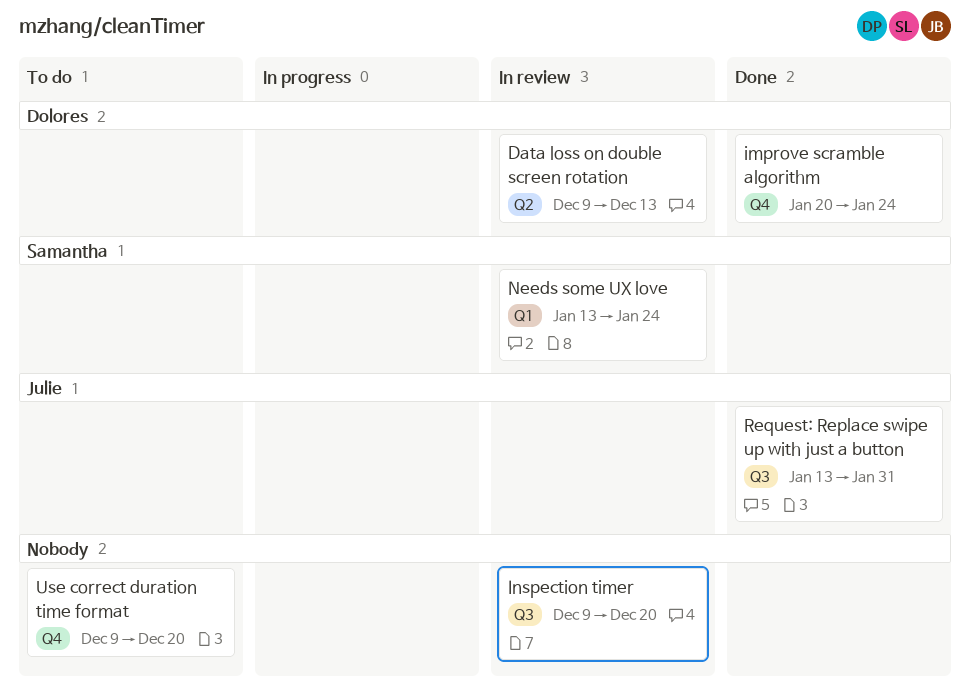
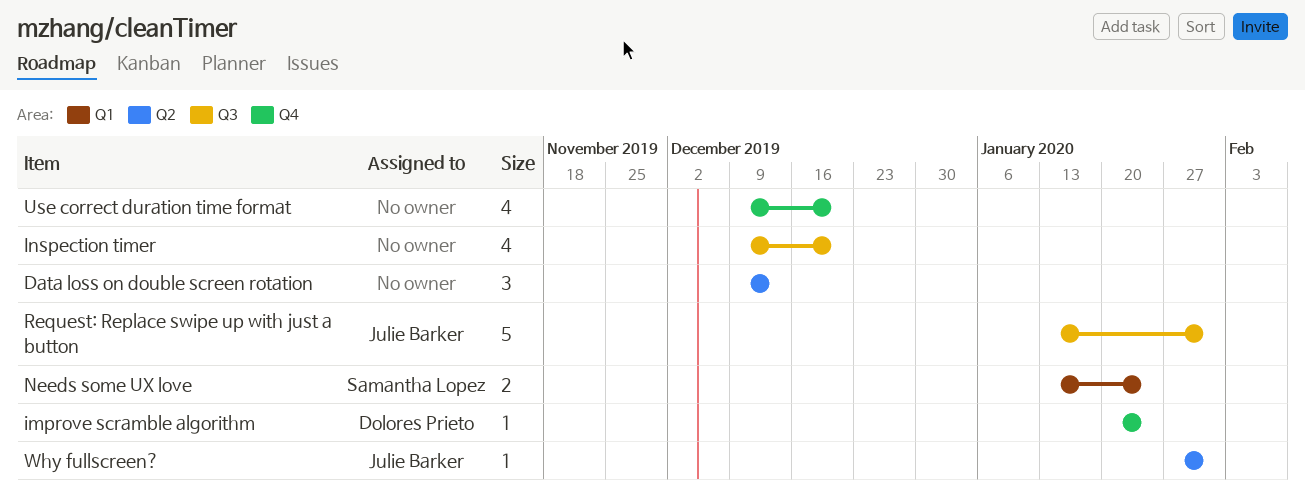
Data loss on double screen rotation, owner: Dolores Prieto -> none
Why fullscreen?: none -> present

